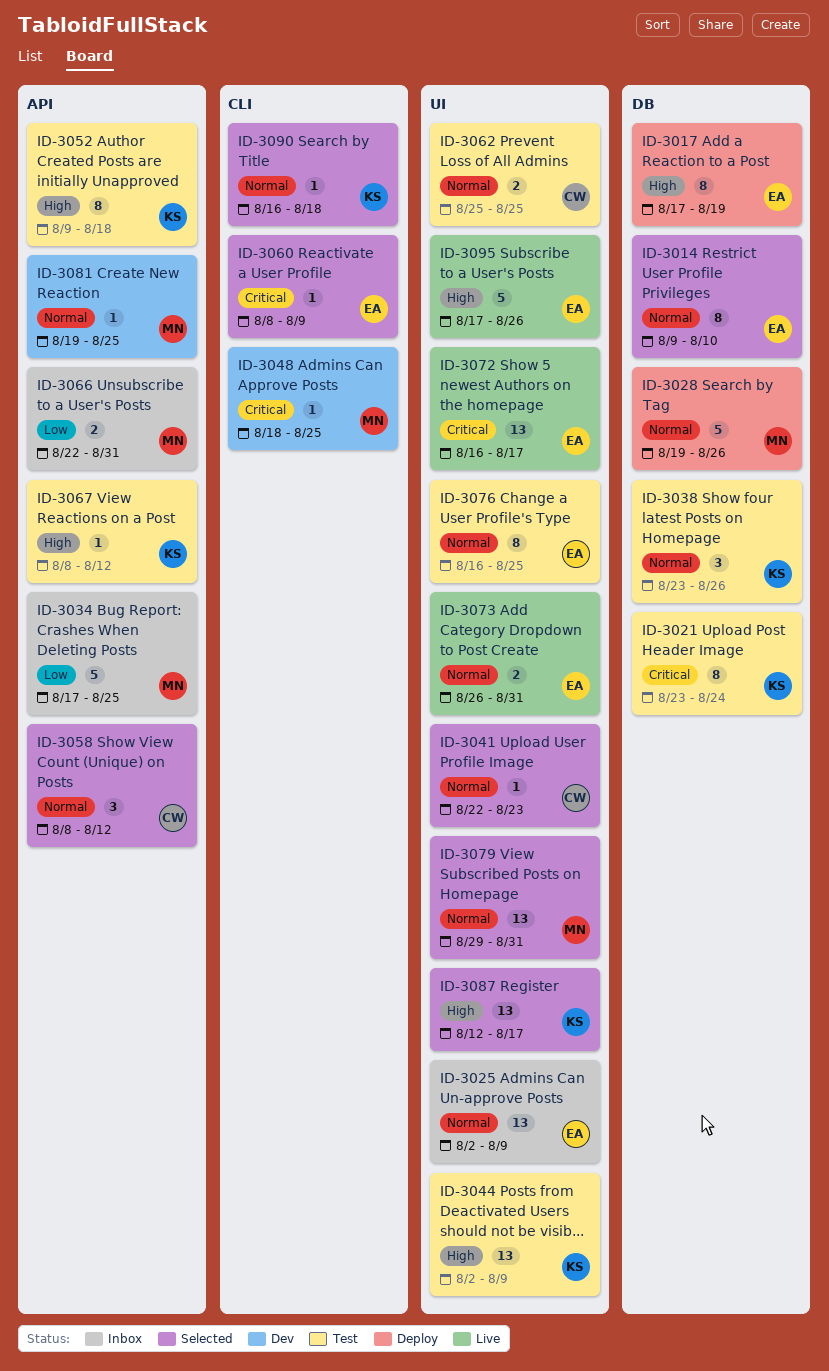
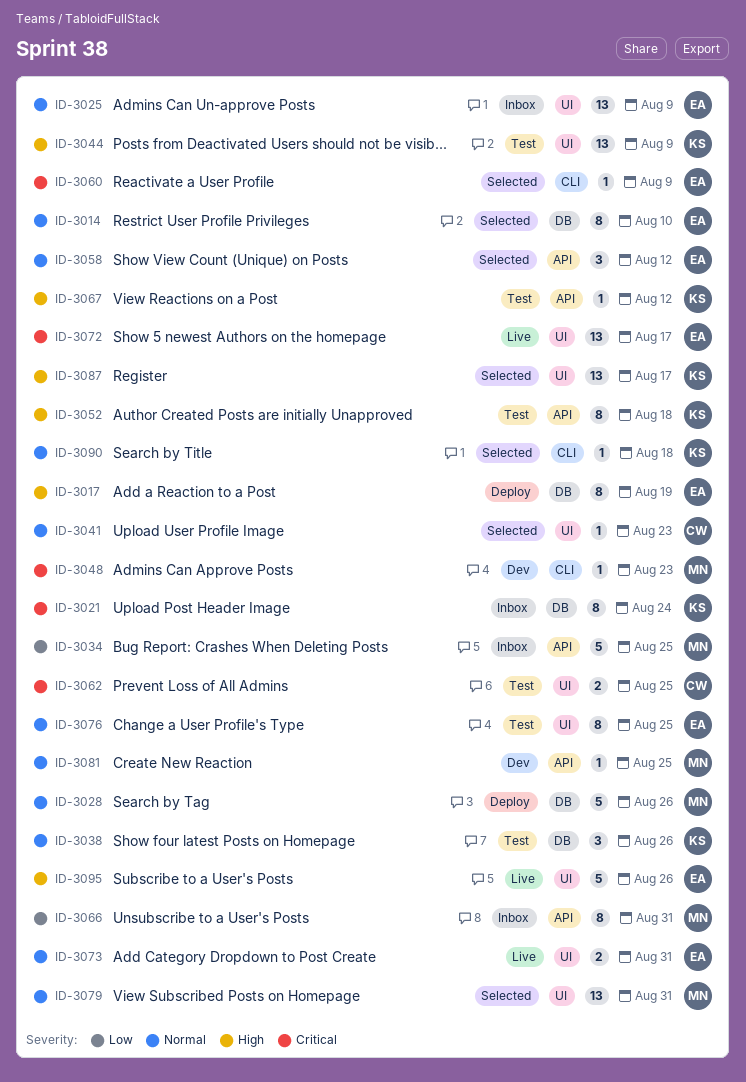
ID-3021, status: Test -> Inbox
ID-3048, due: Aug 25 -> Aug 23
ID-3058, owner: CW -> EA
ID-3062, priority: Normal -> Critical
ID-3066, estimate: 2 -> 8

